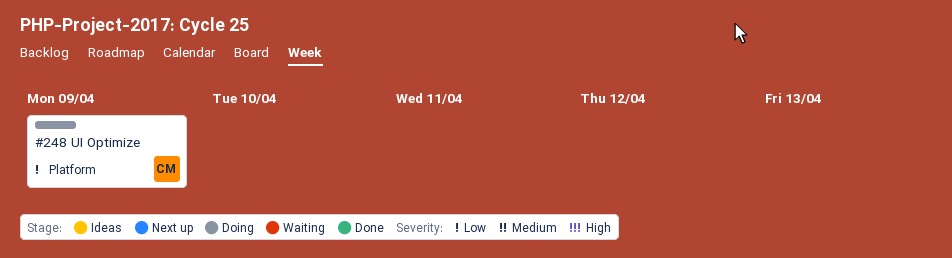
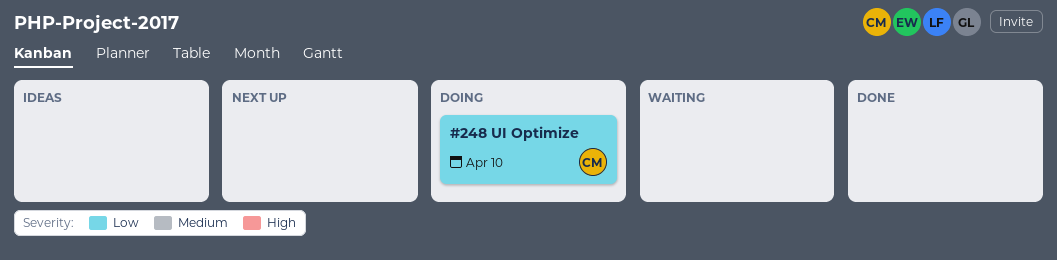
#248, due: Apr 9 -> Apr 10

